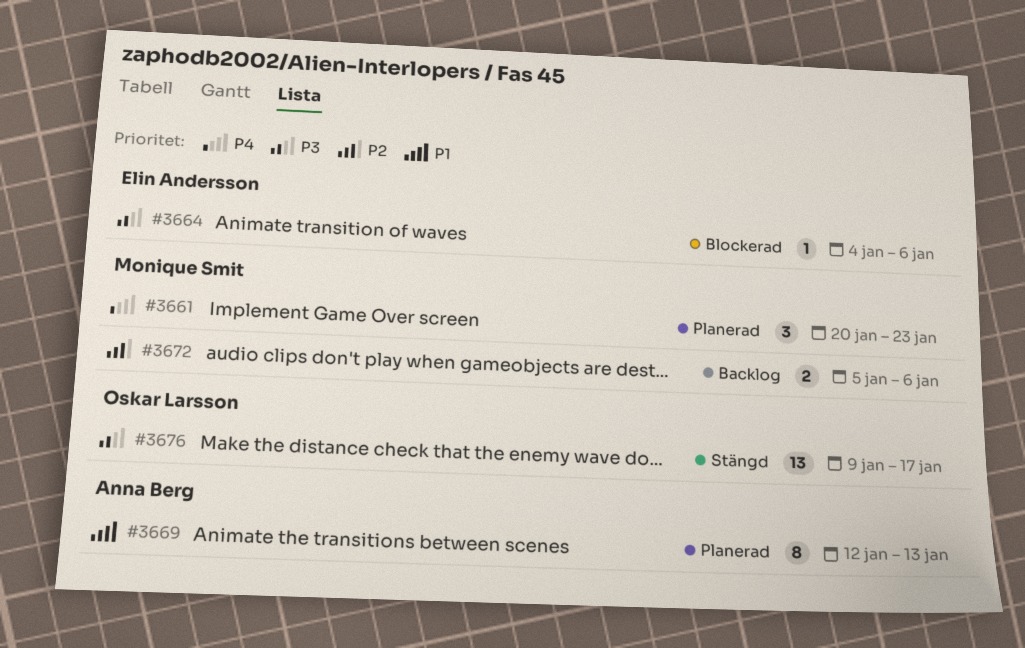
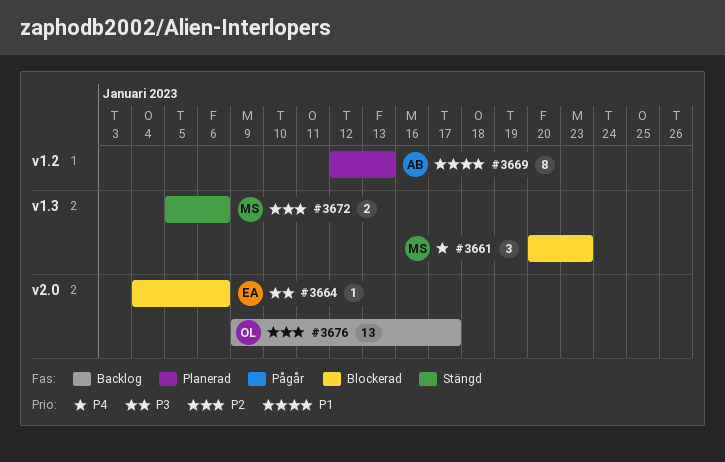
#3661, status: Planerad -> Blockerad
#3672, status: Backlog -> Stängd
#3676, status: Stängd -> Backlog
#3676, priority: P3 -> P2

